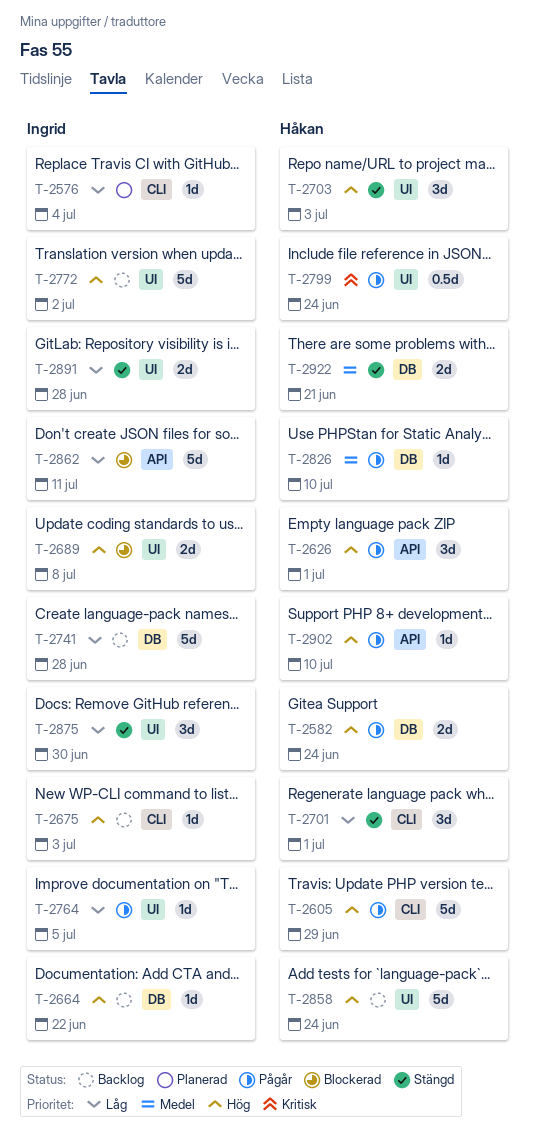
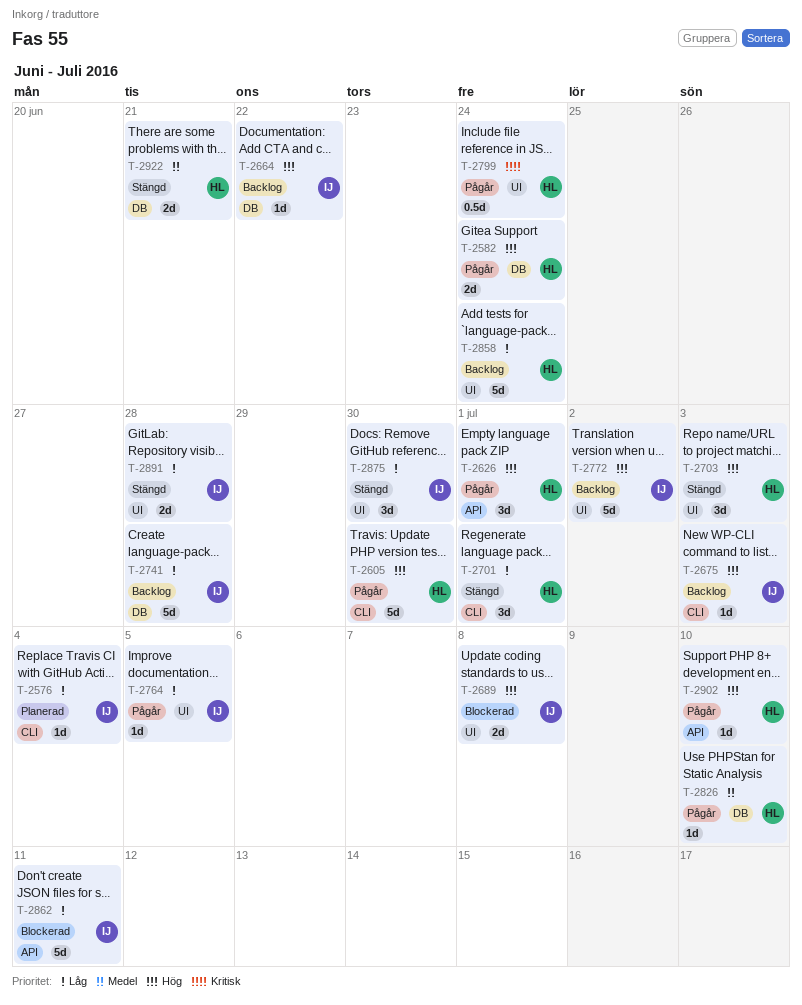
T-2605, due: Jun 29 -> Jun 30
T-2858, priority: Hög -> Låg

